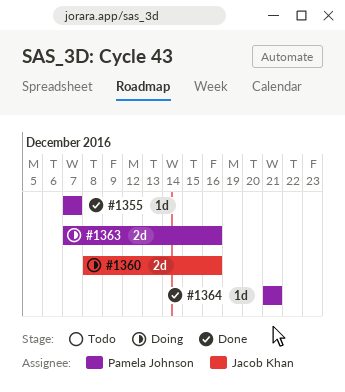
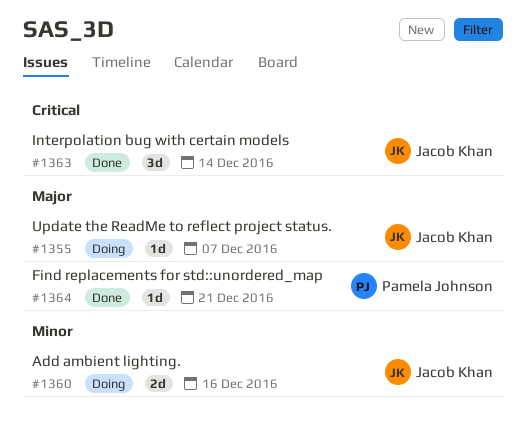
#1355, status: Done -> Doing
#1355, owner: Pamela Johnson -> Jacob Khan
#1363, status: Doing -> Done
#1363, owner: Pamela Johnson -> Jacob Khan
#1363, estimate: 2d -> 3d
#1363, due: Dec 16 -> Dec 14

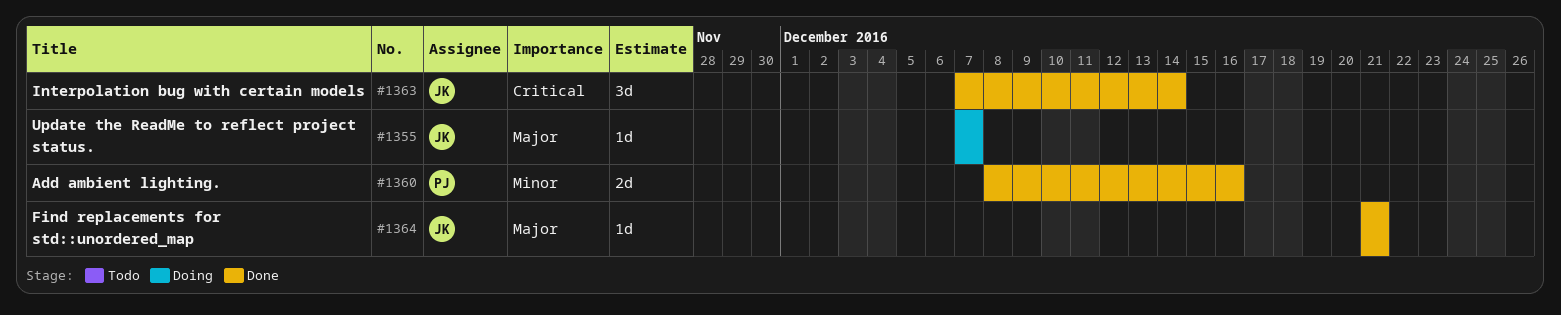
#1360, status: Doing -> Done
#1360, owner: Jacob Khan -> Pamela Johnson
#1364, owner: Pamela Johnson -> Jacob Khan

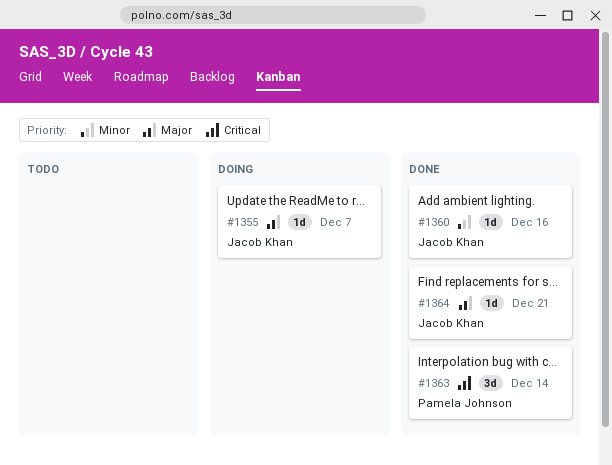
#1360, owner: Pamela Johnson -> Jacob Khan
#1360, estimate: 2d -> 1d
#1363, owner: Jacob Khan -> Pamela Johnson

